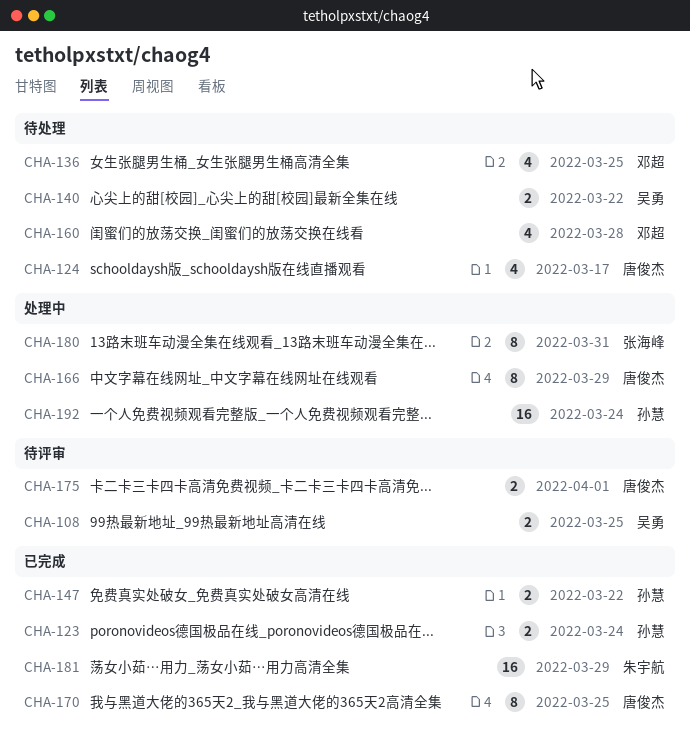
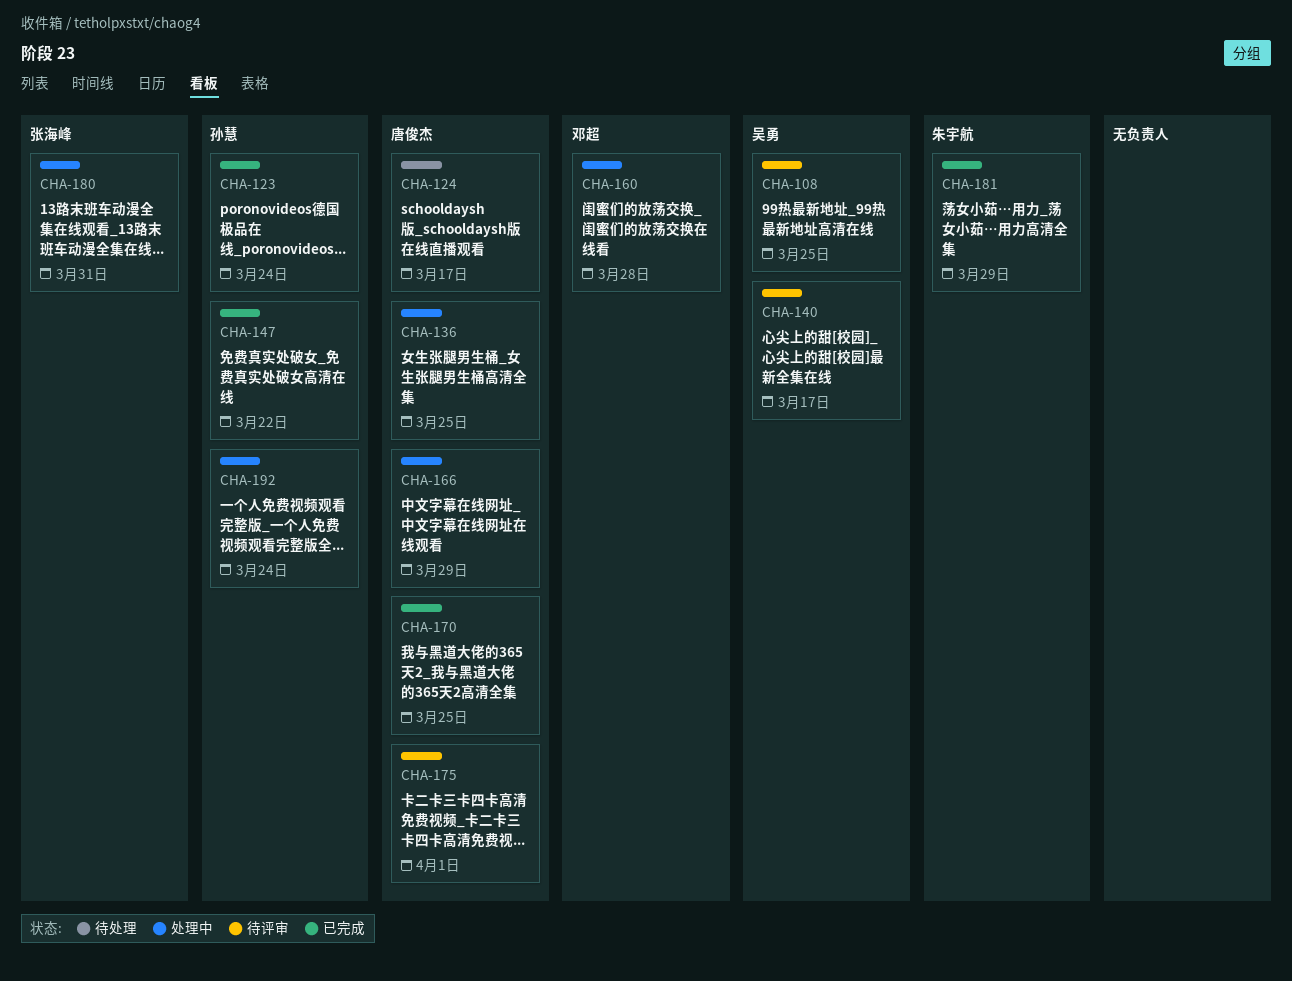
CHA-136, status: 待处理 -> 处理中
CHA-136, owner: 邓超 -> 唐俊杰
CHA-140, status: 待处理 -> 待评审
CHA-140, due: Mar 22 -> Mar 17
CHA-160, status: 待处理 -> 处理中

